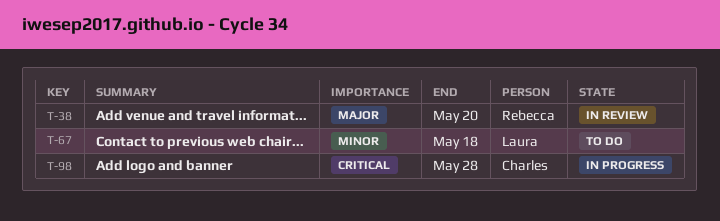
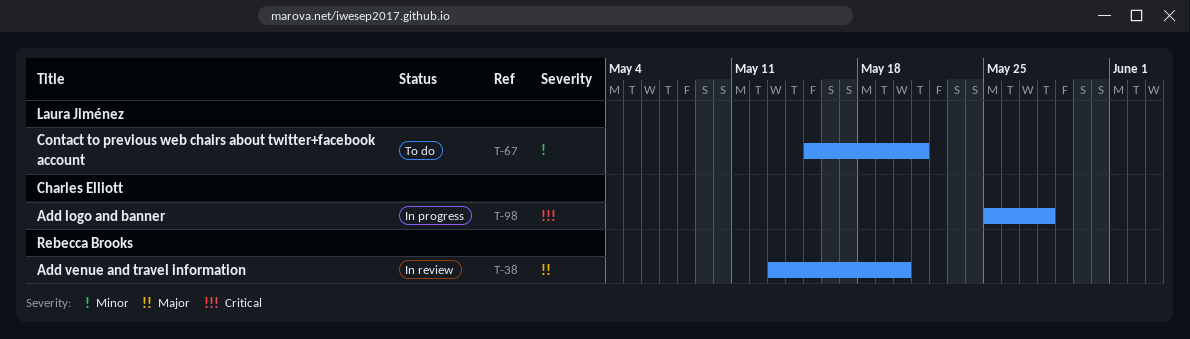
T-67, due: May 18 -> May 21

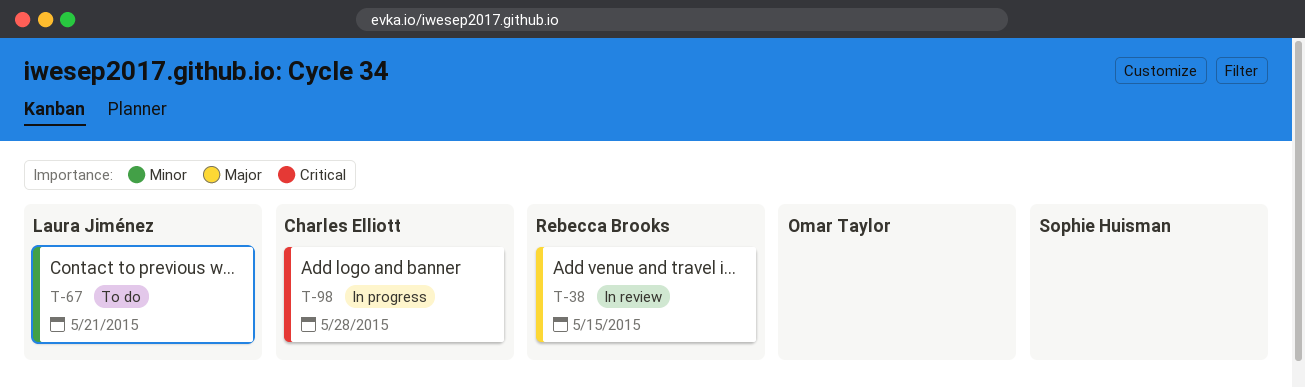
T-38, due: May 20 -> May 15

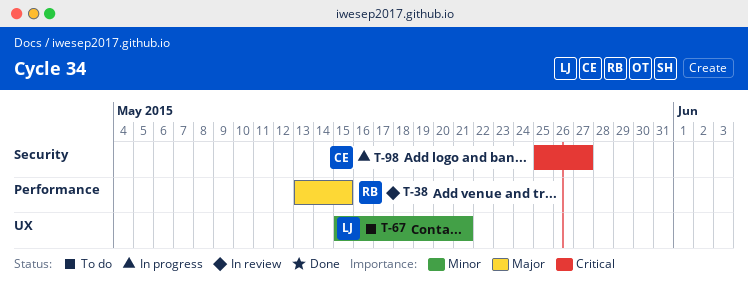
T-98, due: May 28 -> May 27

